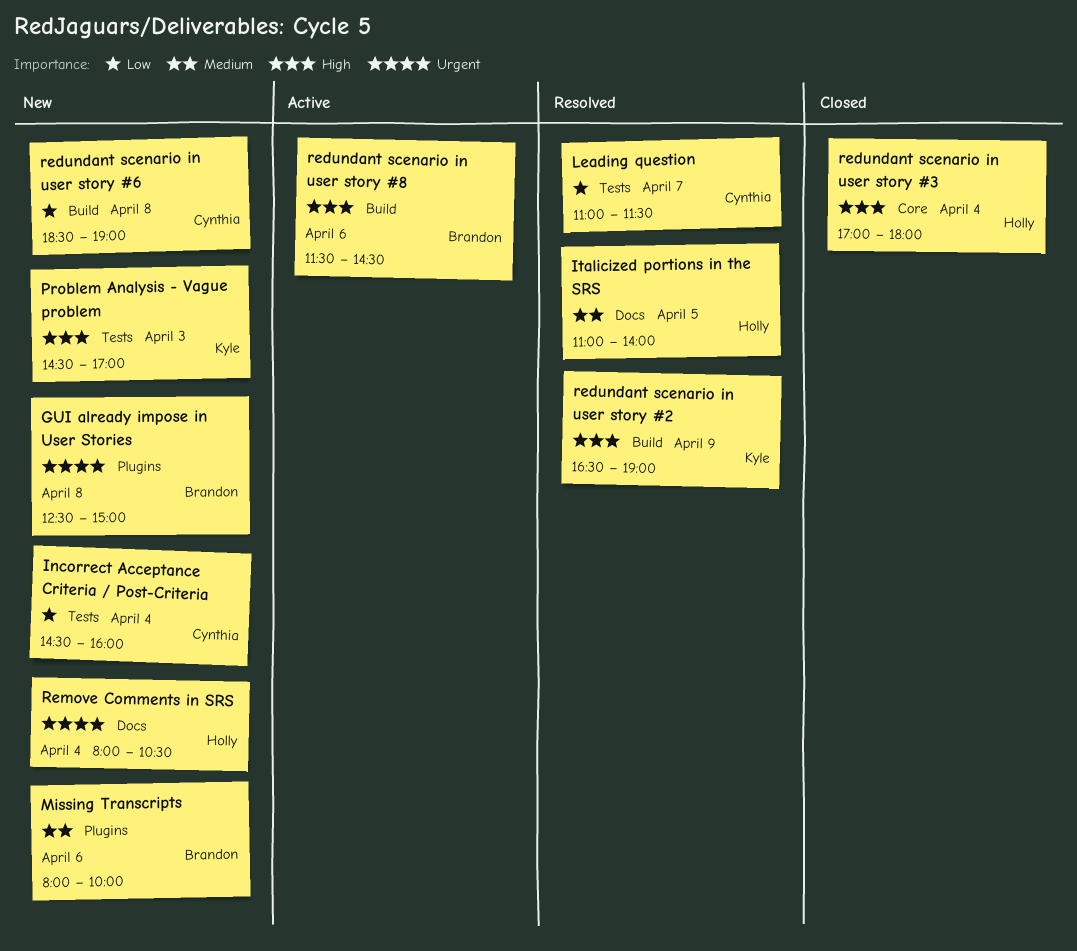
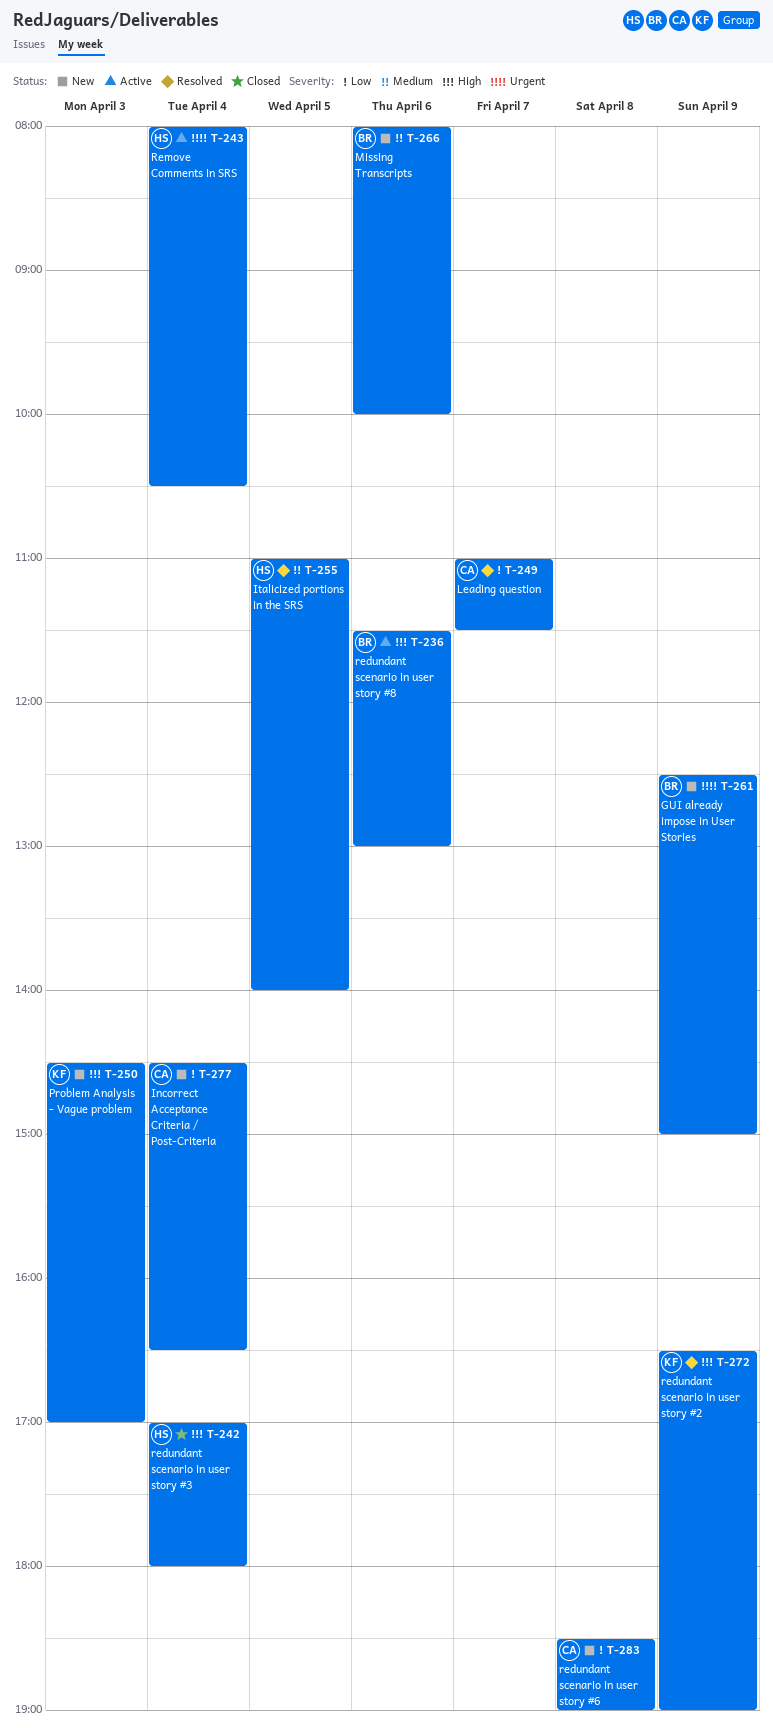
GUI already impose in User Stories, day: Apr 8 -> Apr 9
Incorrect Acceptance Criteria / Post-Criteria, ends: 16:00 -> 16:30
redundant scenario in user story #8, ends: 14:30 -> 13:00
Remove Comments in SRS, status: New -> Active

